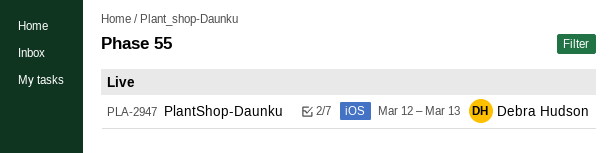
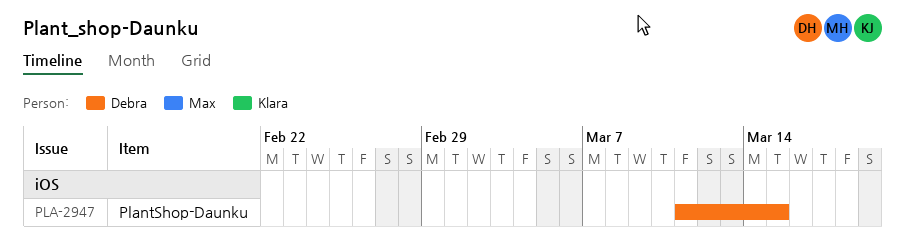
PLA-2947, start: Mar 12 -> Mar 11
PLA-2947, due: Mar 13 -> Mar 15

